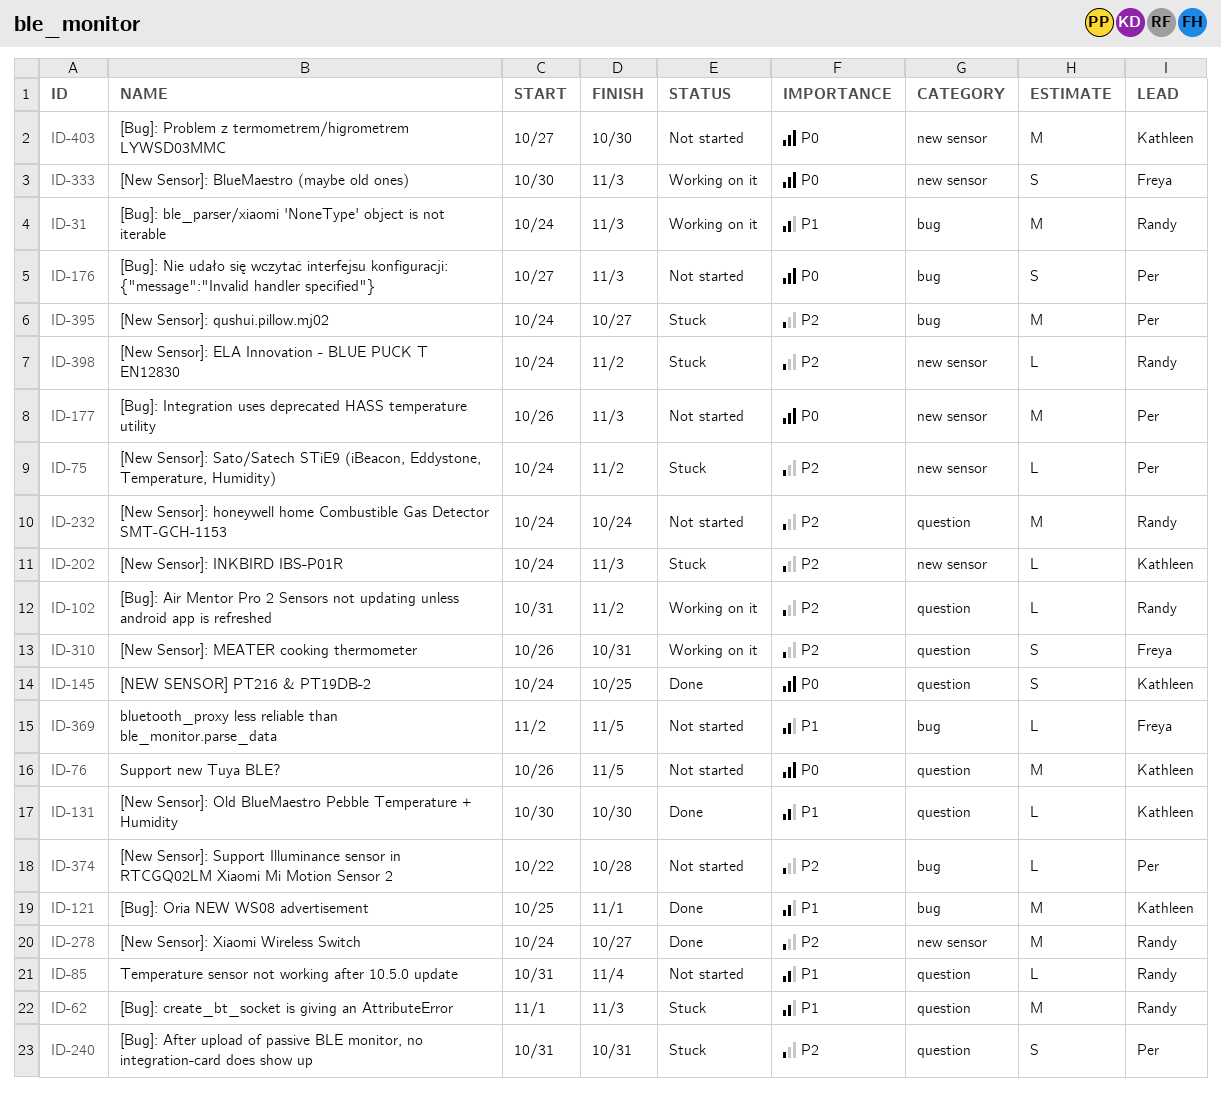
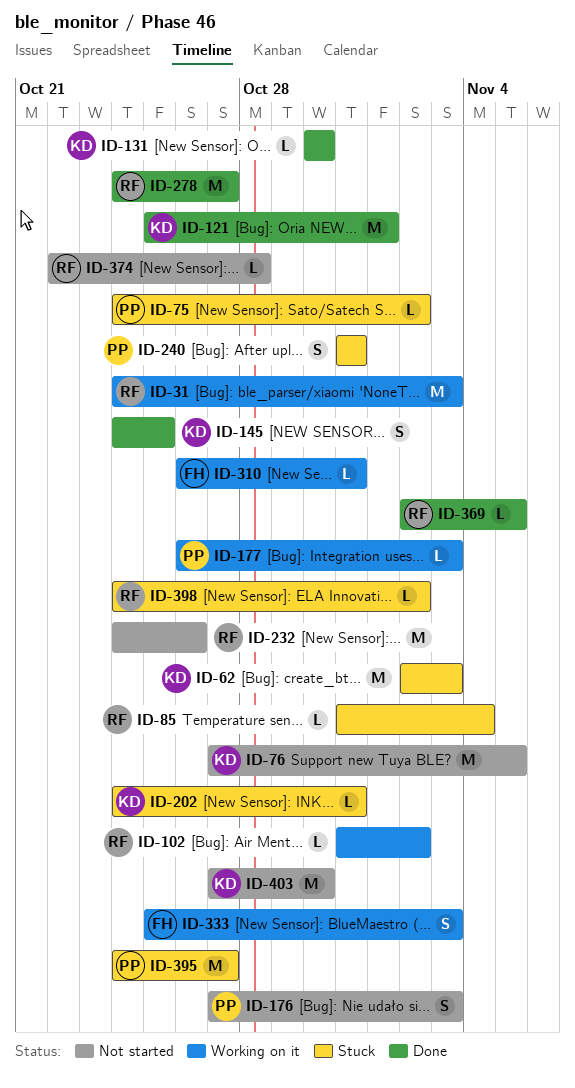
ID-62, owner: Randy -> Kathleen
ID-62, start: Nov 1 -> Nov 2
ID-76, start: Oct 26 -> Oct 27
ID-85, status: Not started -> Stuck
ID-177, status: Not started -> Working on it
ID-177, estimate: M -> L
ID-202, due: Nov 3 -> Oct 31
ID-232, due: Oct 24 -> Oct 26
ID-310, estimate: S -> L
ID-333, start: Oct 30 -> Oct 25
ID-369, status: Not started -> Done
ID-369, owner: Freya -> Randy
ID-374, owner: Per -> Randy

